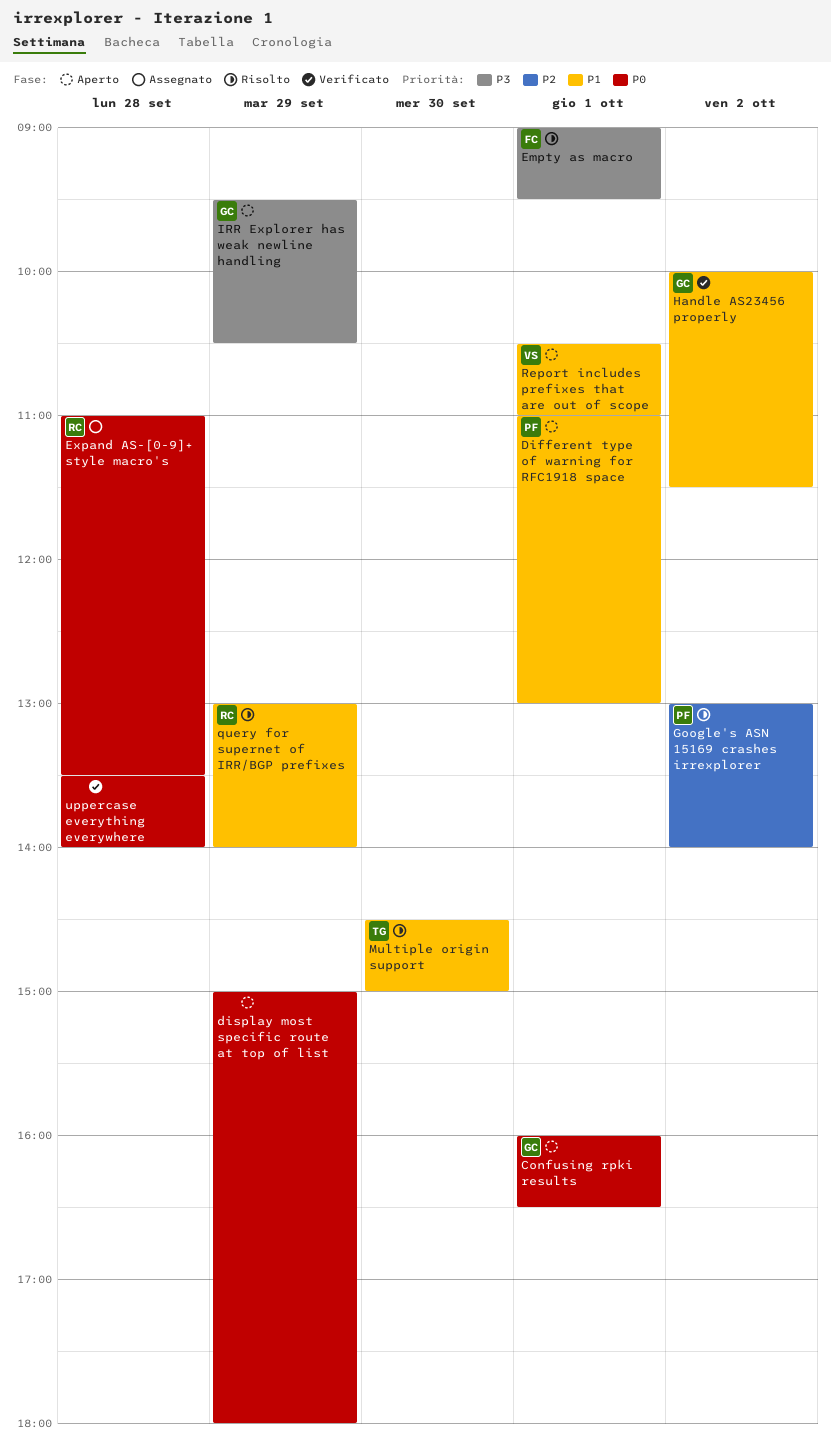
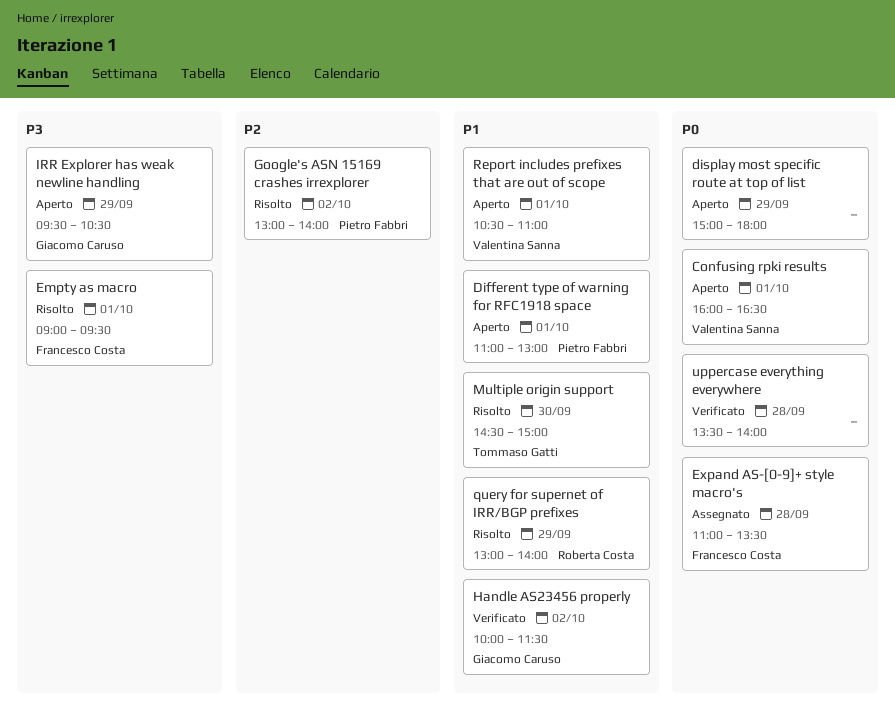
Confusing rpki results, owner: Giacomo Caruso -> Valentina Sanna
Expand AS-[0-9]+ style macro's, owner: Roberta Costa -> Francesco Costa

